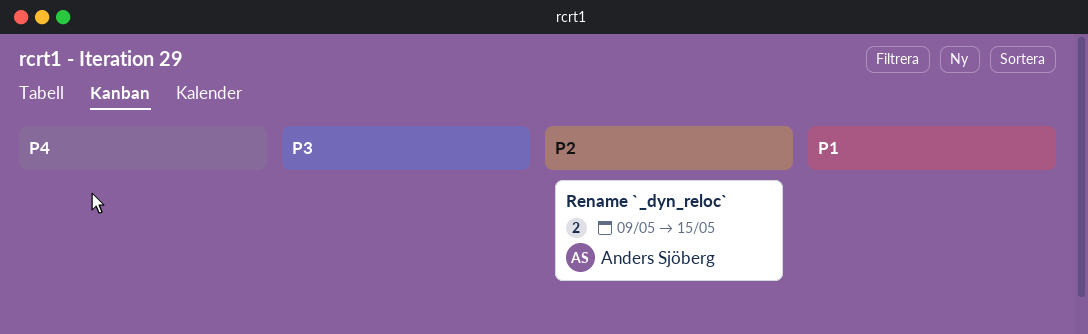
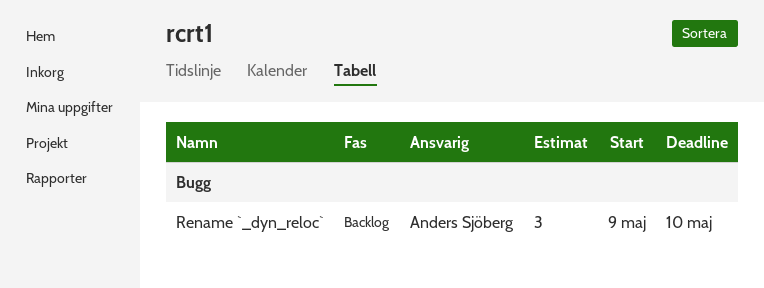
Rename `_dyn_reloc`, estimate: 2 -> 3
Rename `_dyn_reloc`, due: May 15 -> May 10

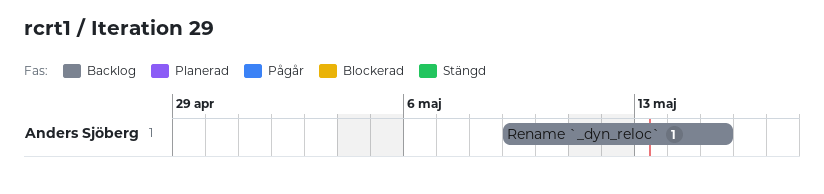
Rename `_dyn_reloc`, estimate: 3 -> 1
Rename `_dyn_reloc`, due: May 10 -> May 15

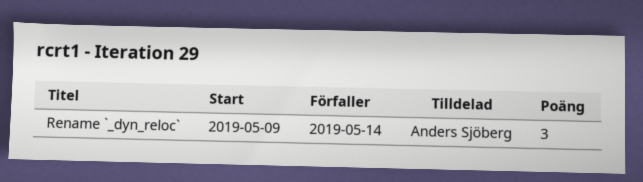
Rename `_dyn_reloc`, estimate: 1 -> 3
Rename `_dyn_reloc`, due: May 15 -> May 14

